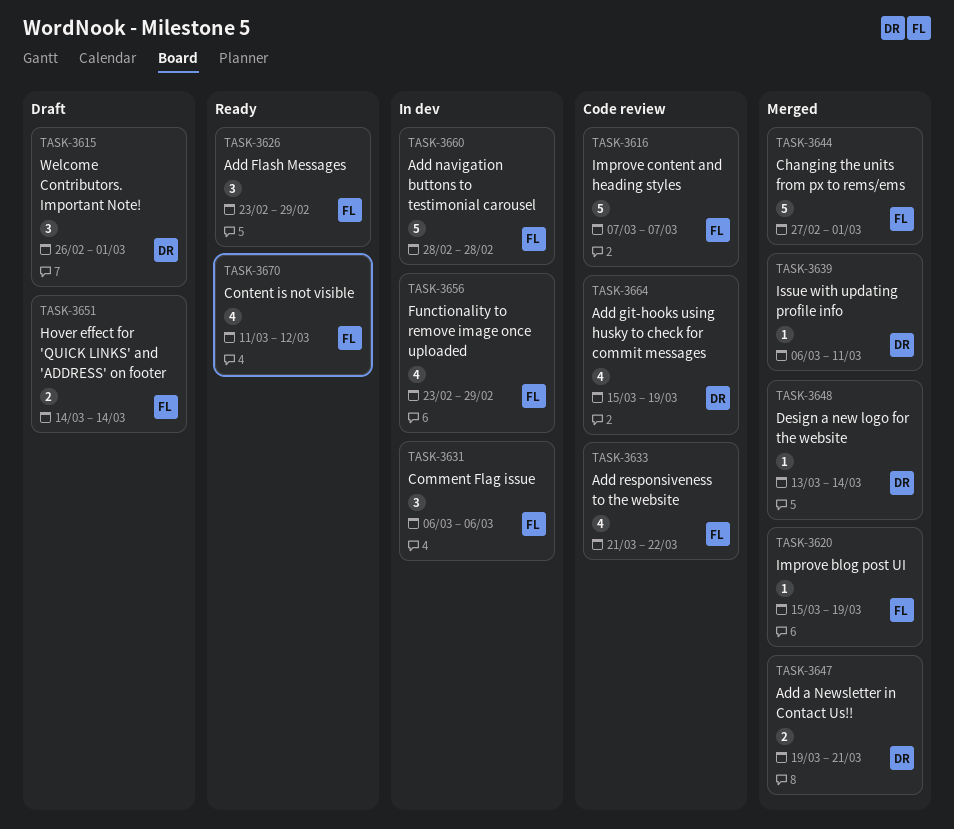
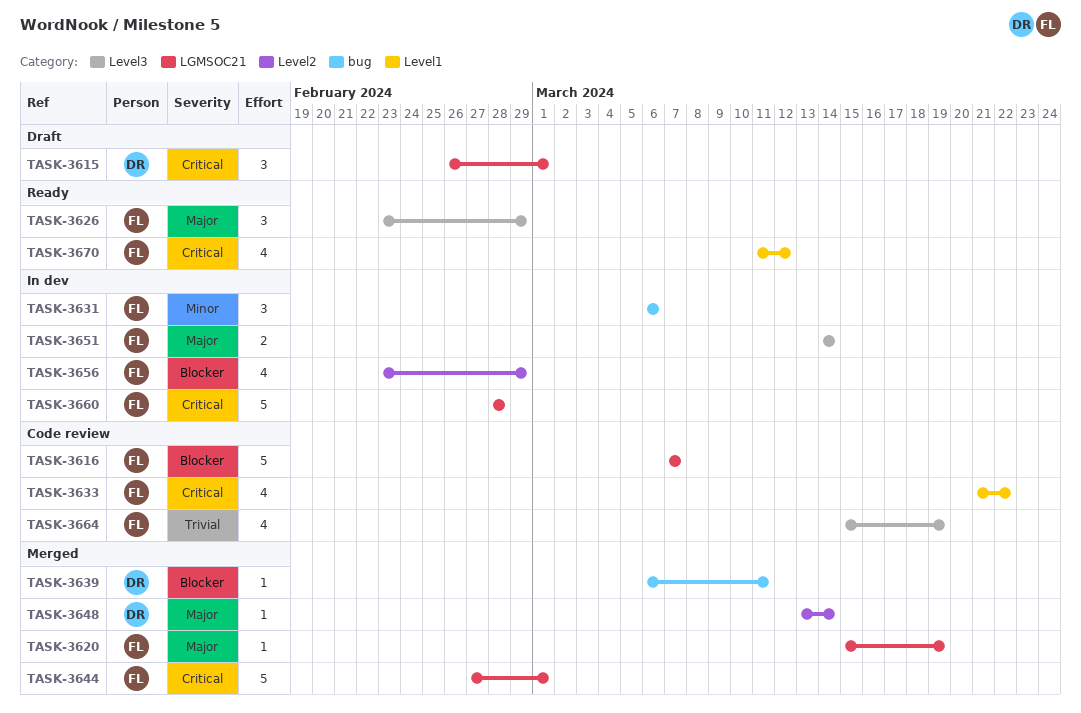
TASK-3647: present -> none
TASK-3651, status: Draft -> In dev
TASK-3664, owner: DR -> FL

